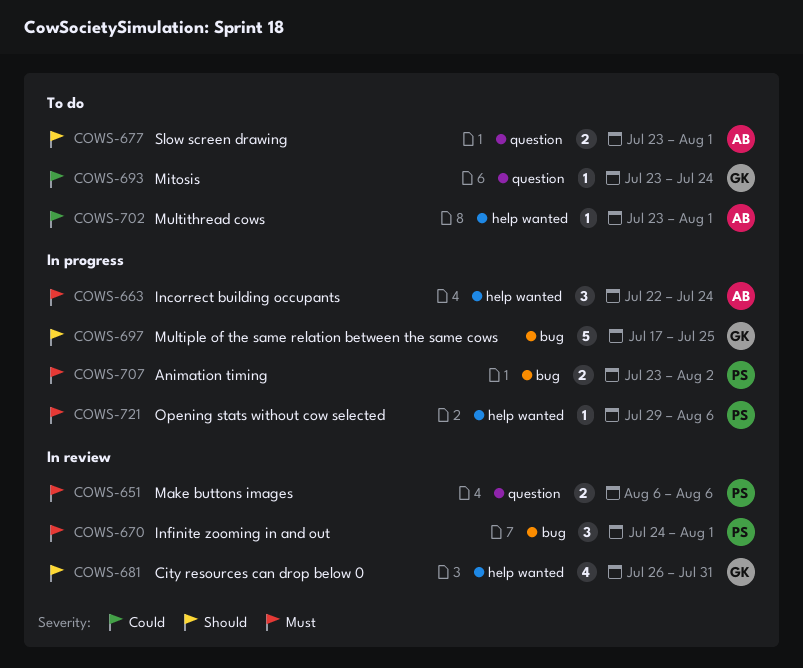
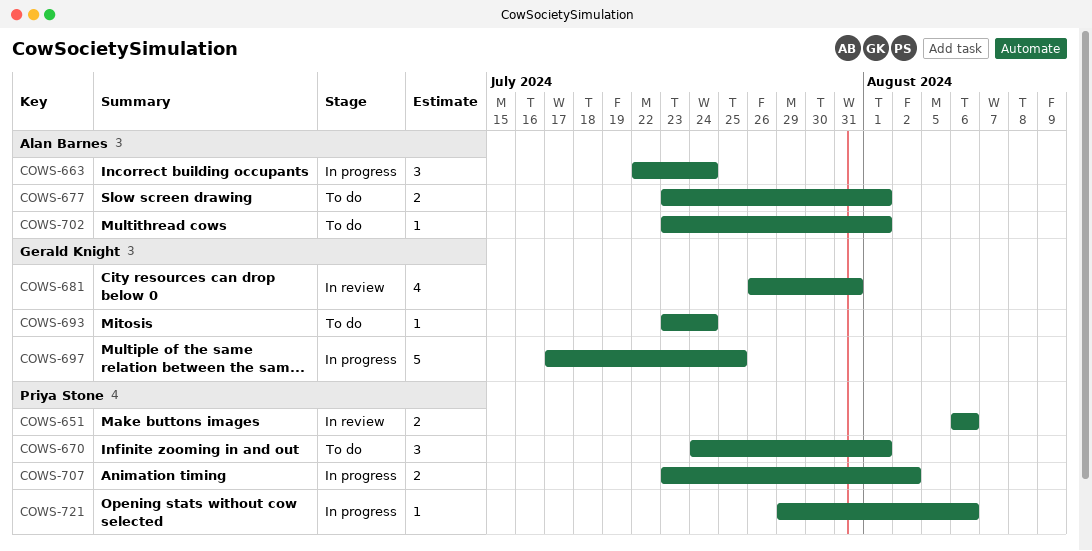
COWS-670, status: In review -> To do

